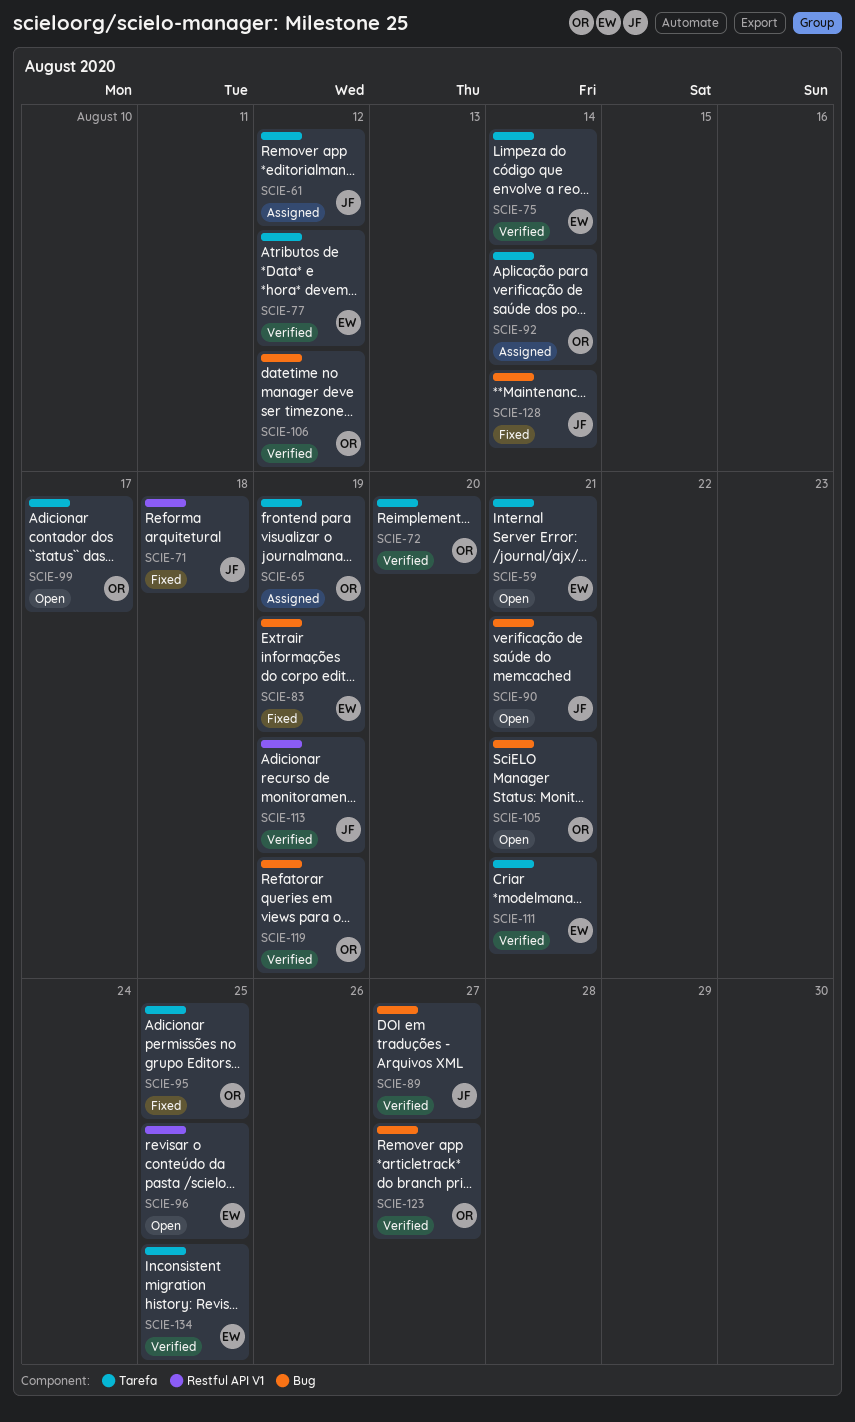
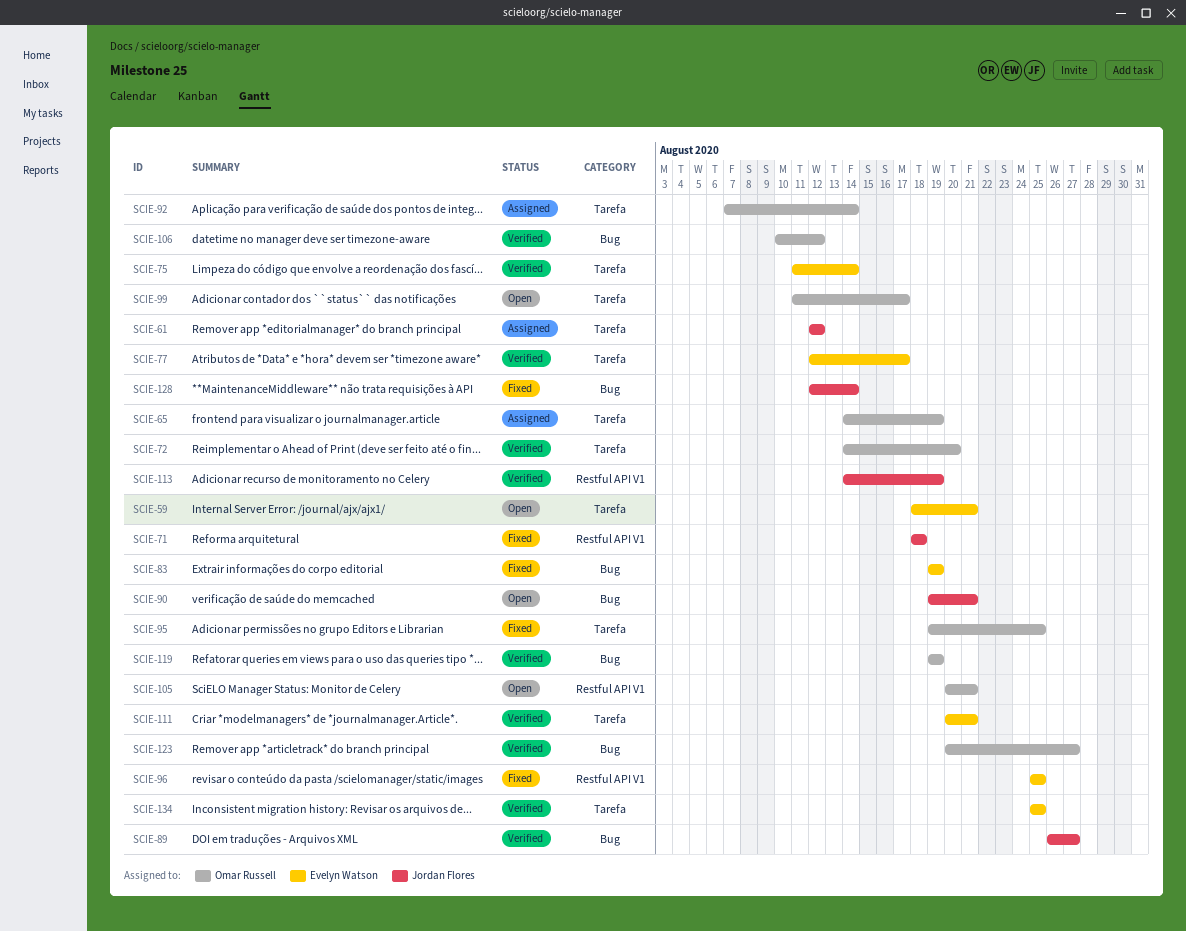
SCIE-77, due: Aug 12 -> Aug 17
SCIE-96, status: Open -> Fixed
SCIE-105, label: Bug -> Restful API V1

